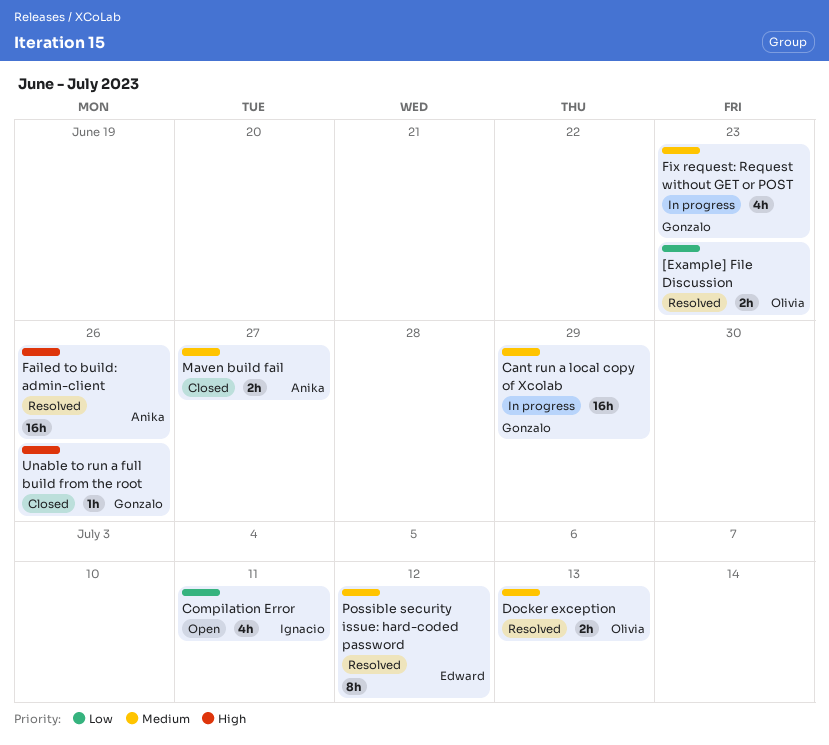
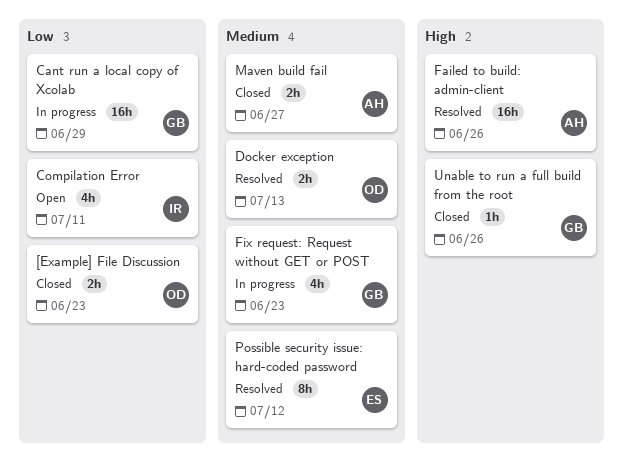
[Example] File Discussion, status: Resolved -> Closed
Cant run a local copy of Xcolab, priority: Medium -> Low

